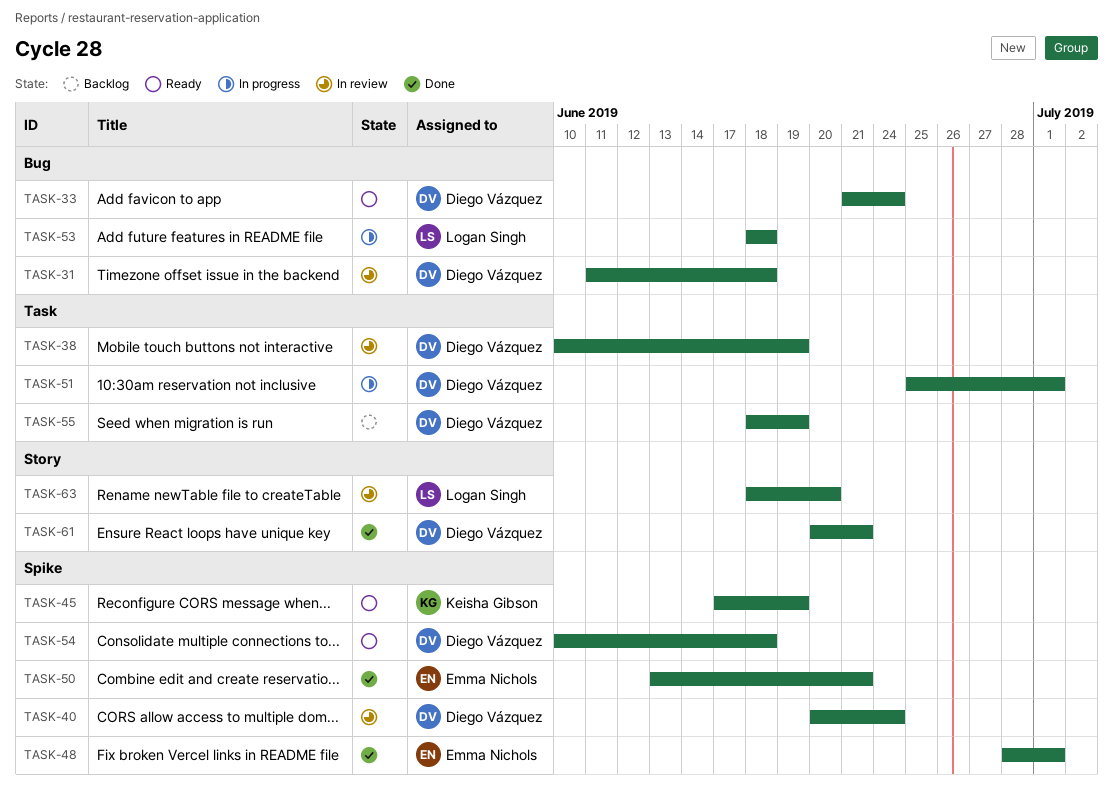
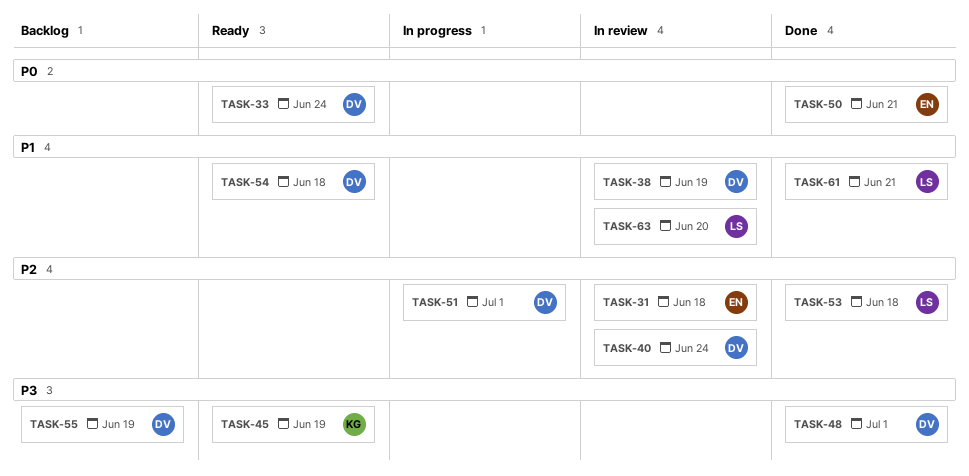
TASK-31, owner: Diego Vázquez -> Emma Nichols
TASK-48, owner: Emma Nichols -> Diego Vázquez
TASK-53, status: In progress -> Done
TASK-61, owner: Diego Vázquez -> Logan Singh

